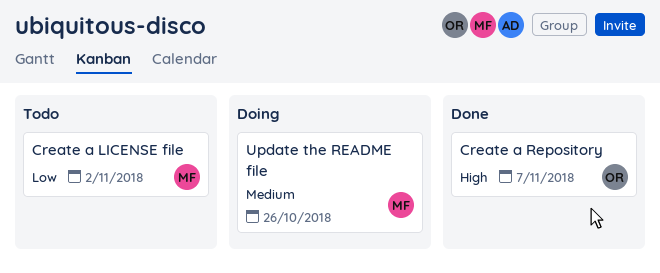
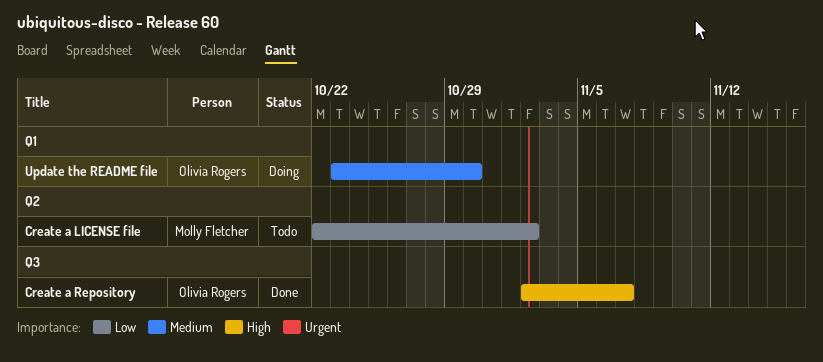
Update the README file, owner: Molly Fletcher -> Olivia Rogers
Update the README file, due: Oct 26 -> Oct 30

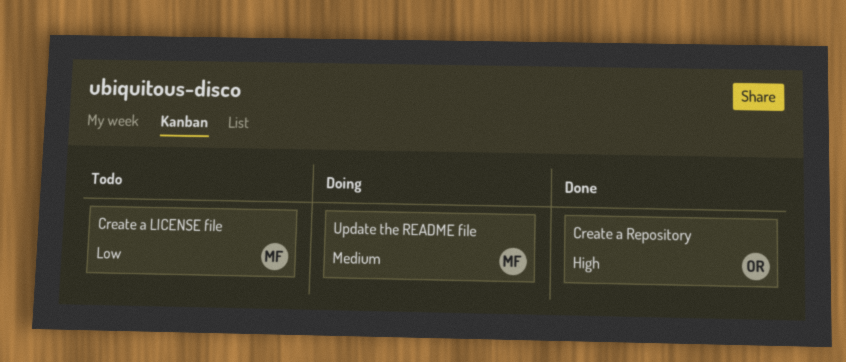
Update the README file, owner: Olivia Rogers -> Molly Fletcher

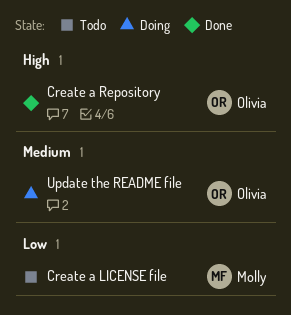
Update the README file, owner: Molly -> Olivia

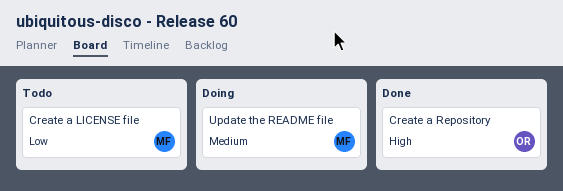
Update the README file, owner: Olivia -> Molly

